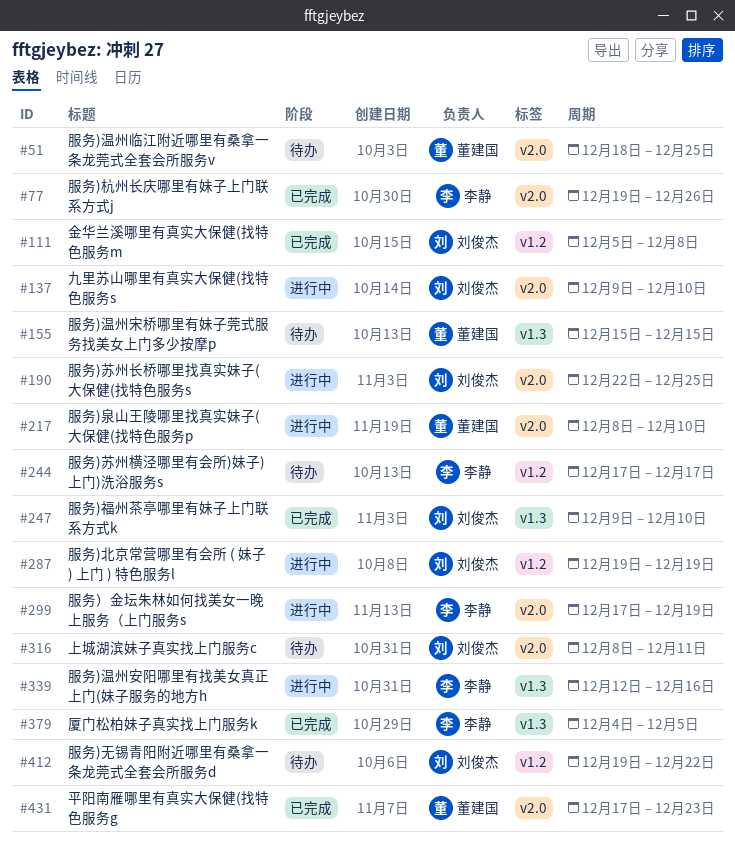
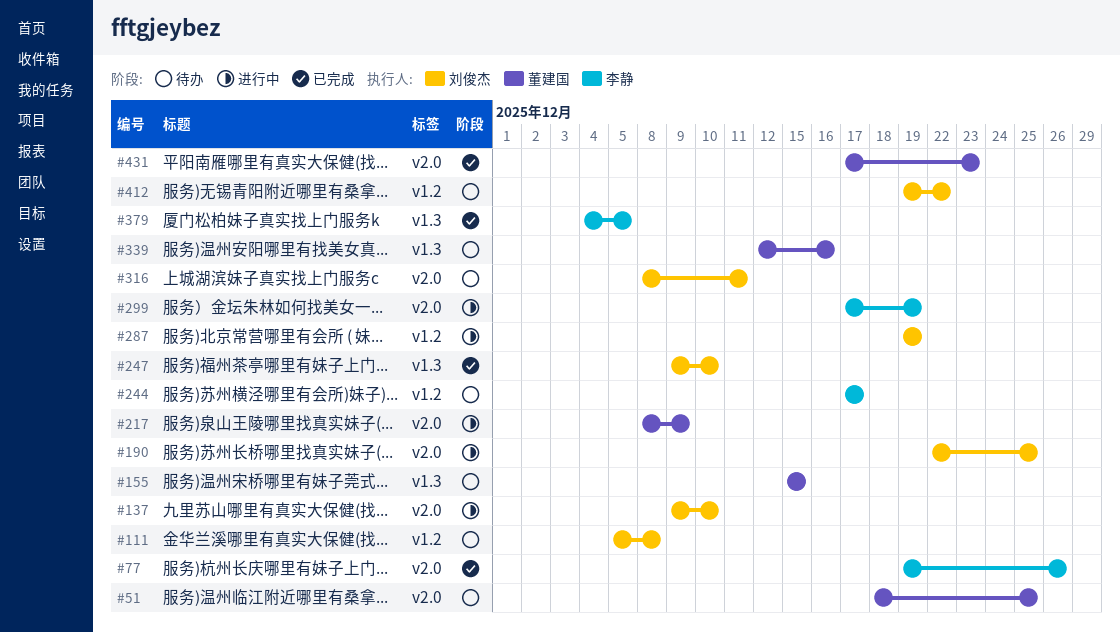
#111, status: 已完成 -> 待办
#217, due: Dec 10 -> Dec 9
#339, status: 进行中 -> 待办
#339, owner: 李静 -> 董建国

